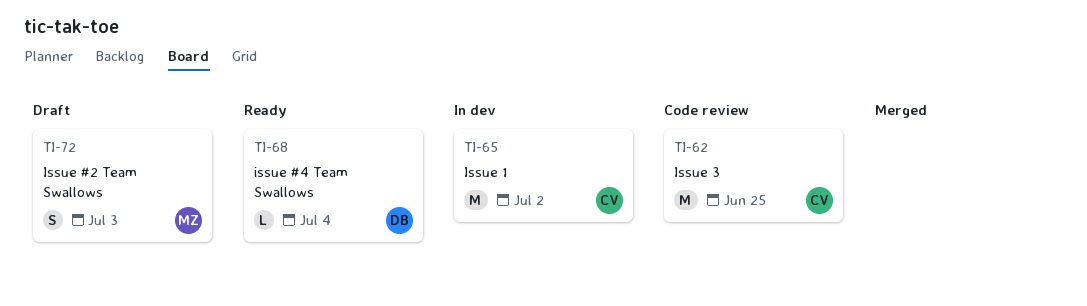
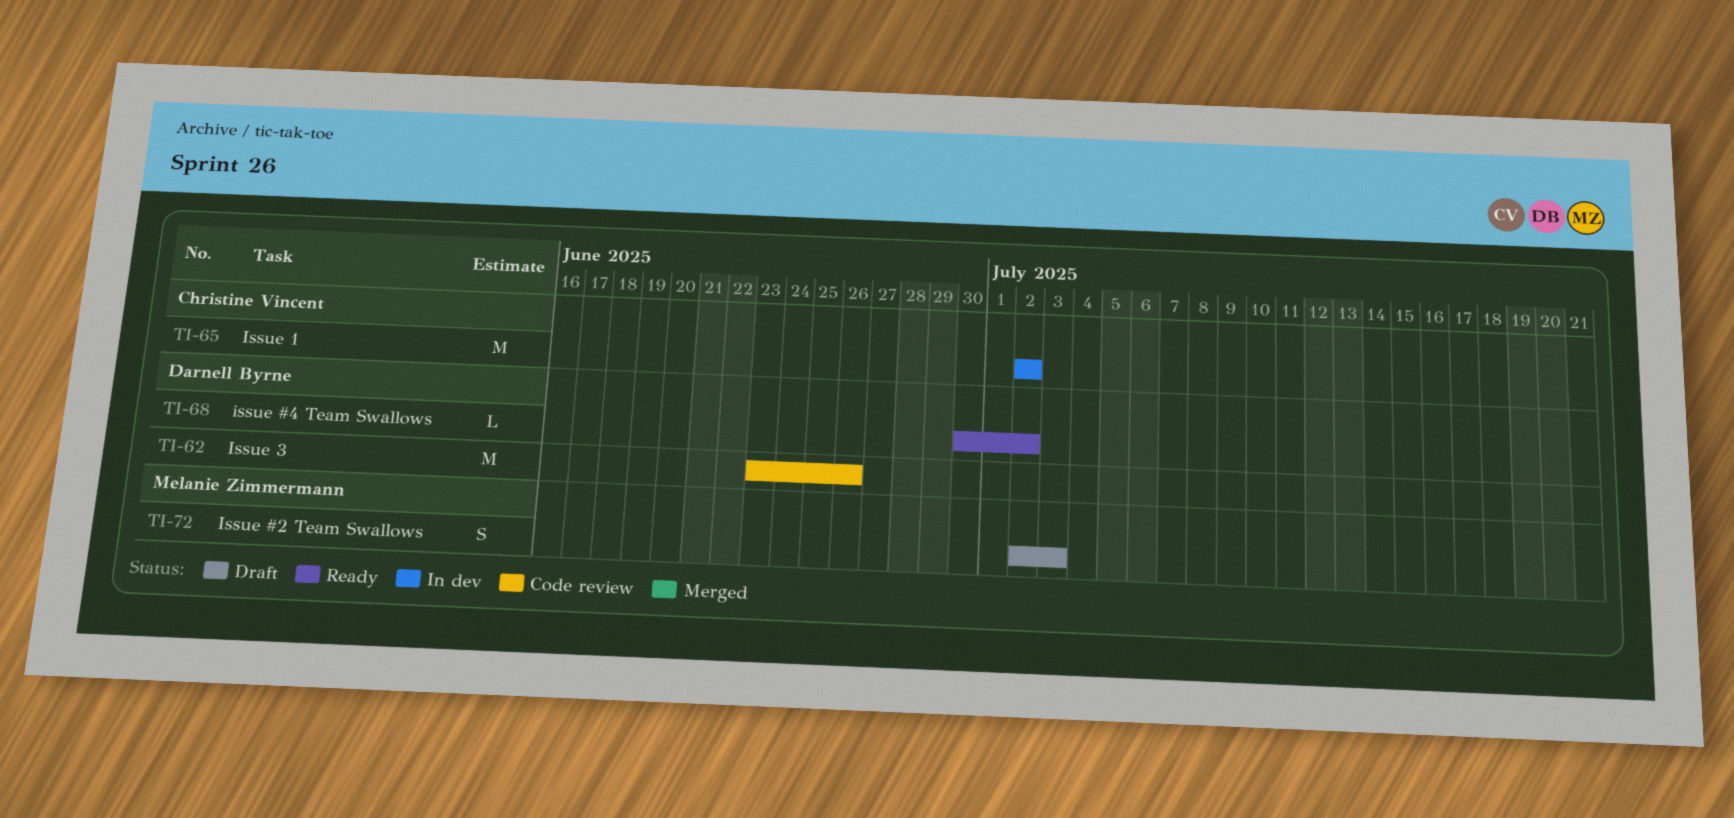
TI-62, owner: Christine Vincent -> Darnell Byrne
TI-62, due: Jun 25 -> Jun 26
TI-68, due: Jul 4 -> Jul 2

